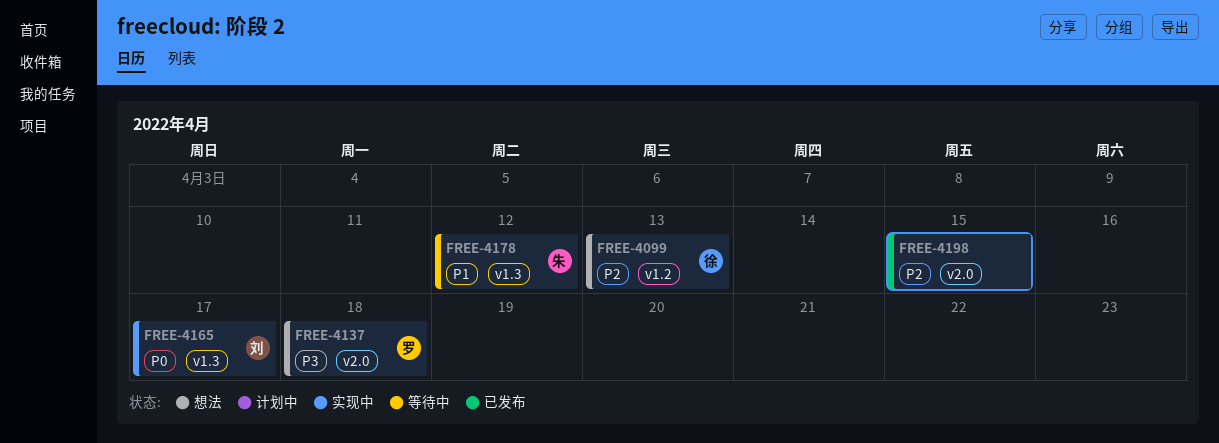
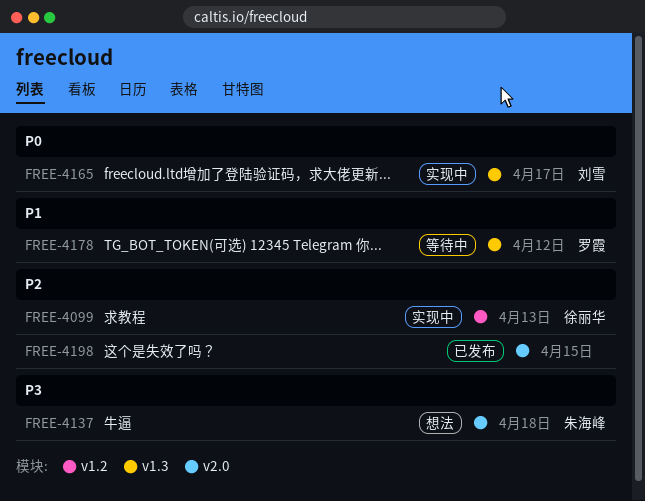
FREE-4099, status: 想法 -> 实现中
FREE-4137, owner: 罗霞 -> 朱海峰
FREE-4178, owner: 朱海峰 -> 罗霞

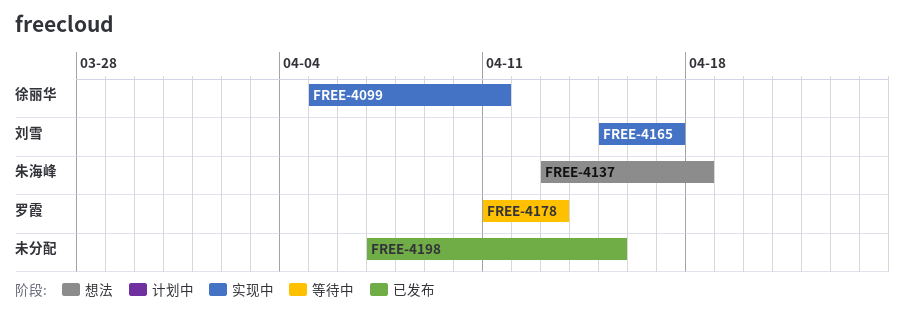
FREE-4099, due: Apr 13 -> Apr 11
FREE-4178, due: Apr 12 -> Apr 13

